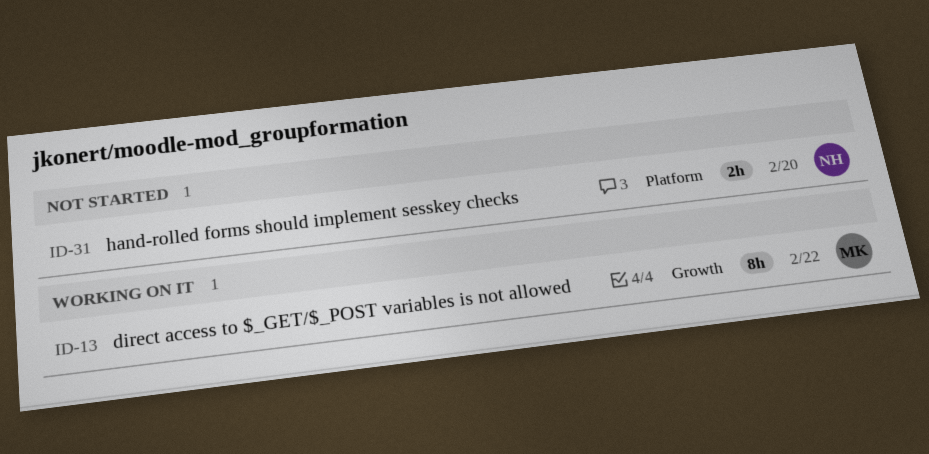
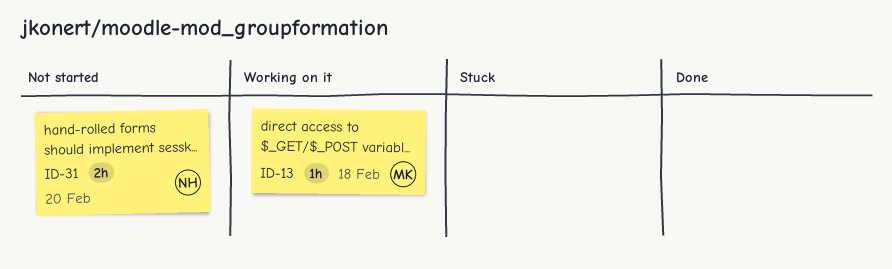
ID-13, estimate: 8h -> 1h
ID-13, due: Feb 22 -> Feb 18

